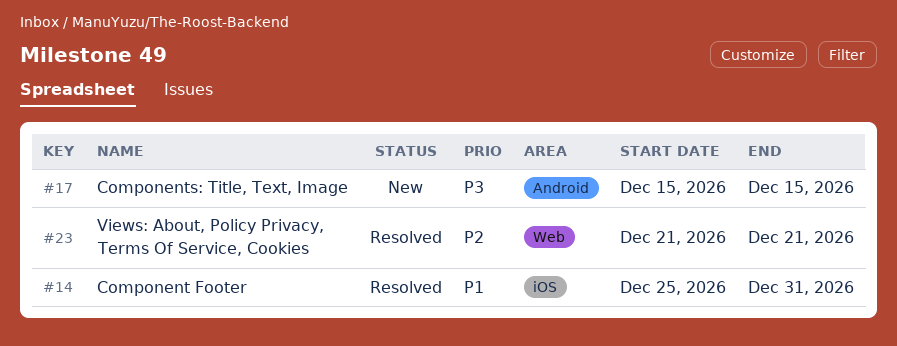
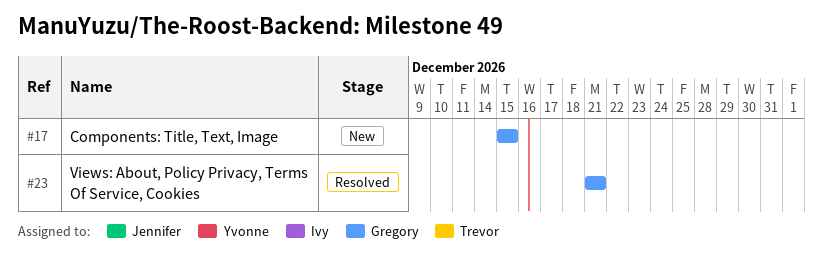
#14: present -> none

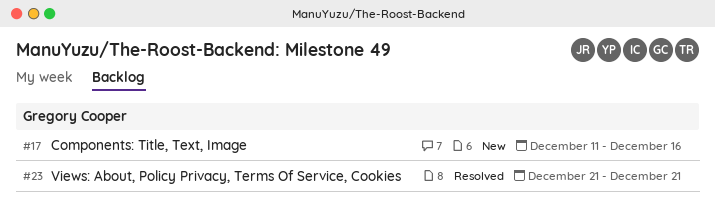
#17, start: Dec 15 -> Dec 11
#17, due: Dec 15 -> Dec 16

